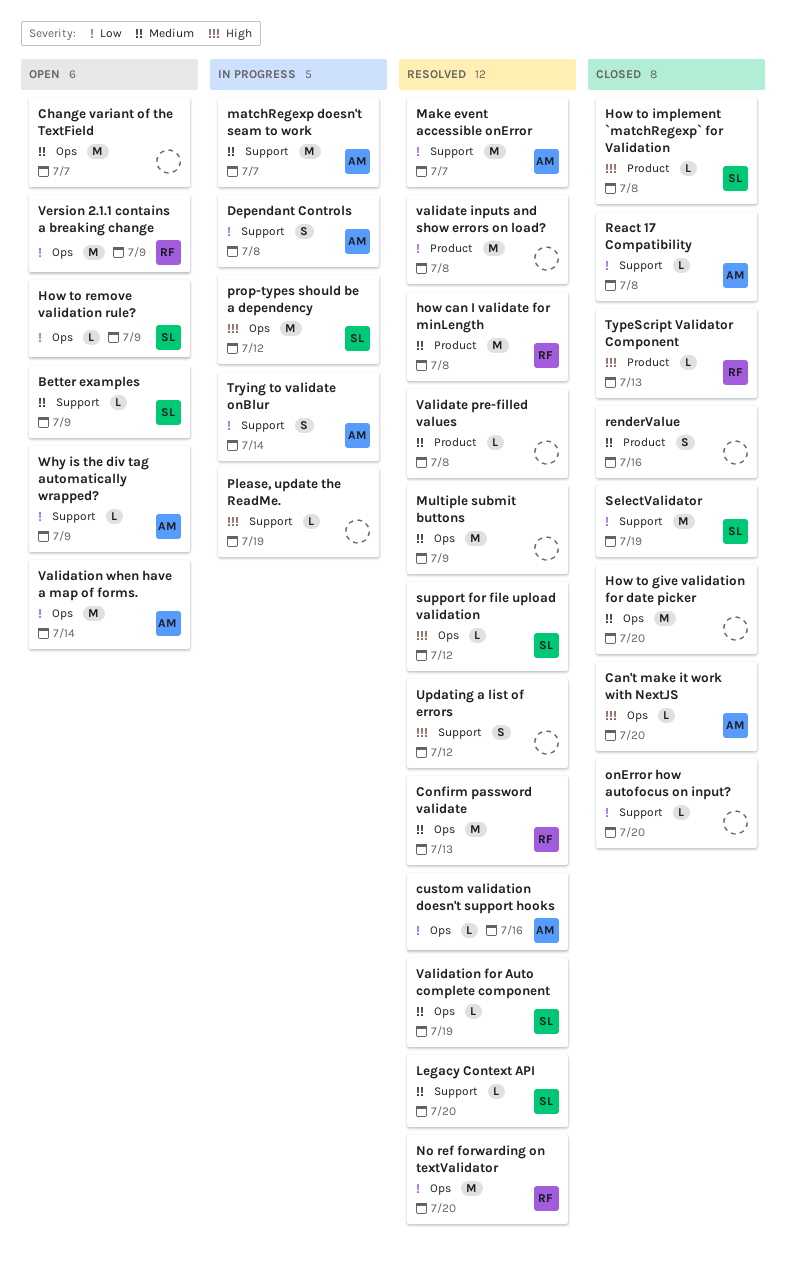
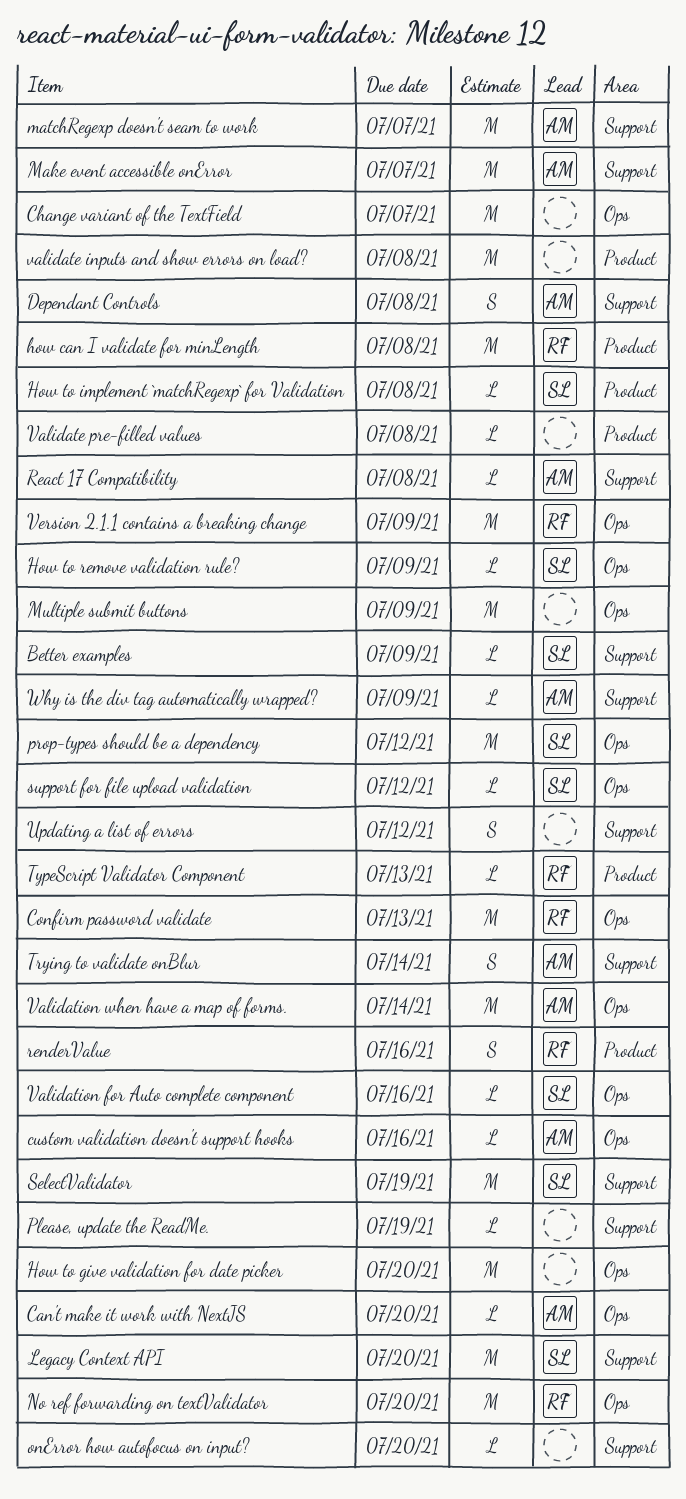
Legacy Context API, estimate: L -> M
renderValue, owner: none -> RF
Validation for Auto complete component, due: Jul 19 -> Jul 16

